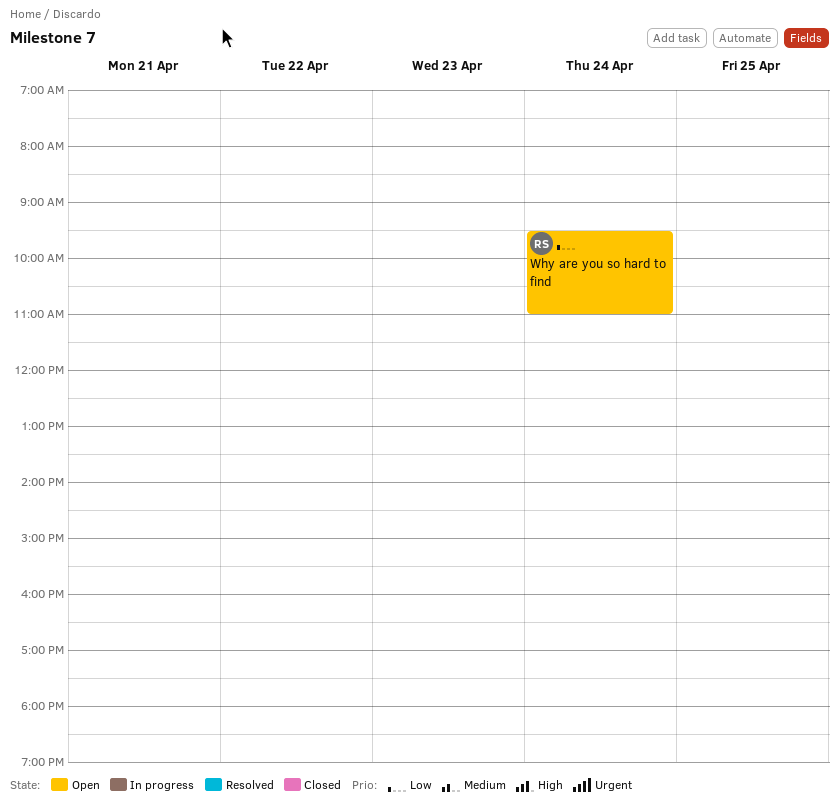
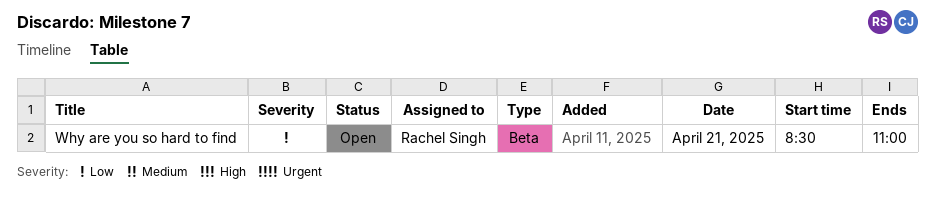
Why are you so hard to find, day: Apr 24 -> Apr 21
Why are you so hard to find, begins: 09:30 -> 08:30

